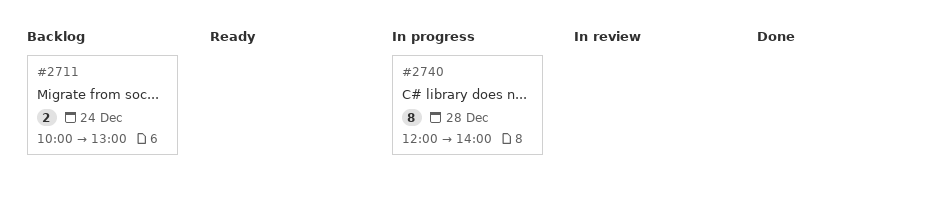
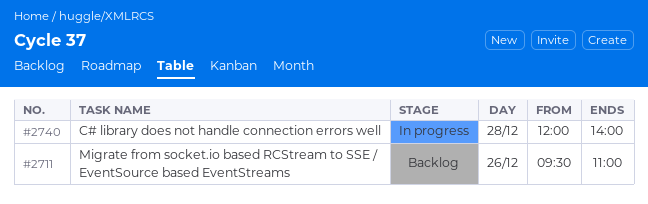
#2711, day: Dec 24 -> Dec 26
#2711, begins: 10:00 -> 09:30
#2711, ends: 13:00 -> 11:00

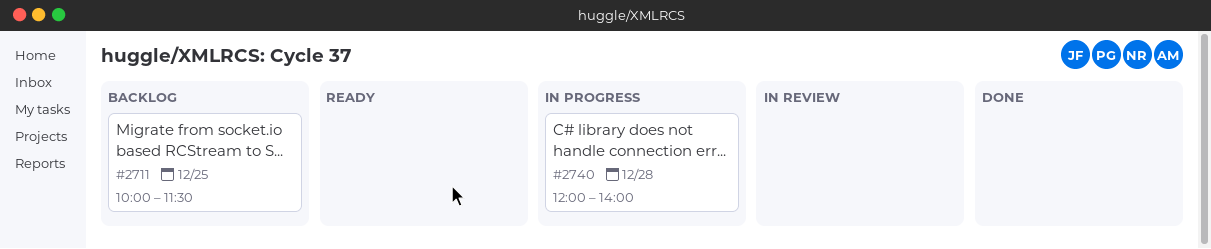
#2711, day: Dec 26 -> Dec 25
#2711, begins: 09:30 -> 10:00
#2711, ends: 11:00 -> 11:30

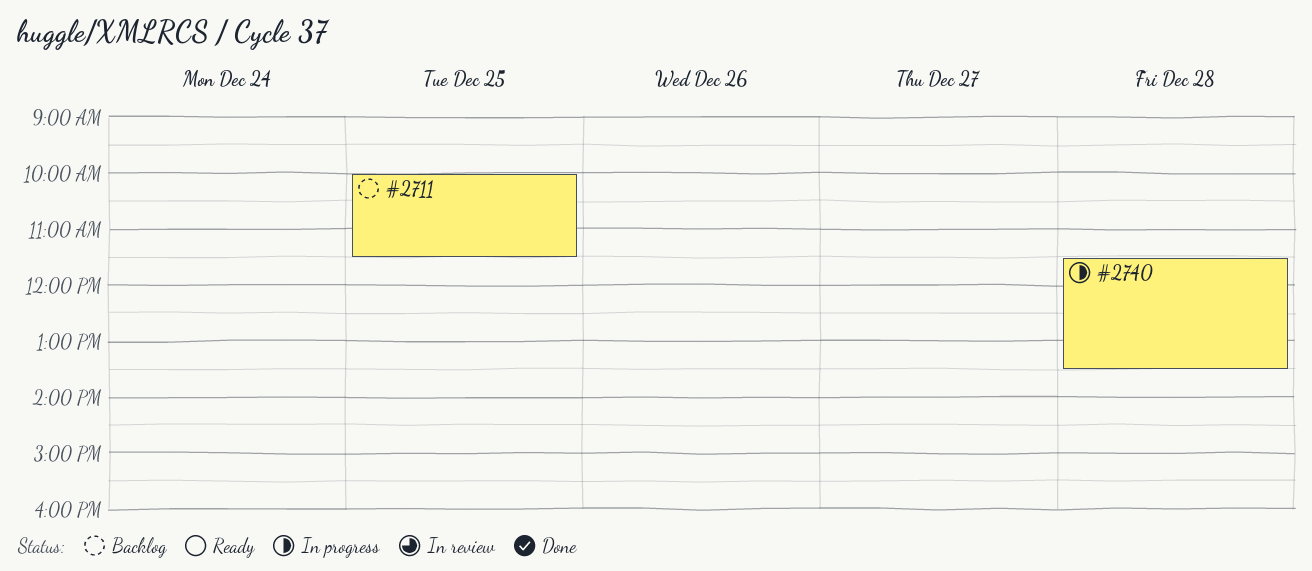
#2740, begins: 12:00 -> 11:30
#2740, ends: 14:00 -> 13:30

